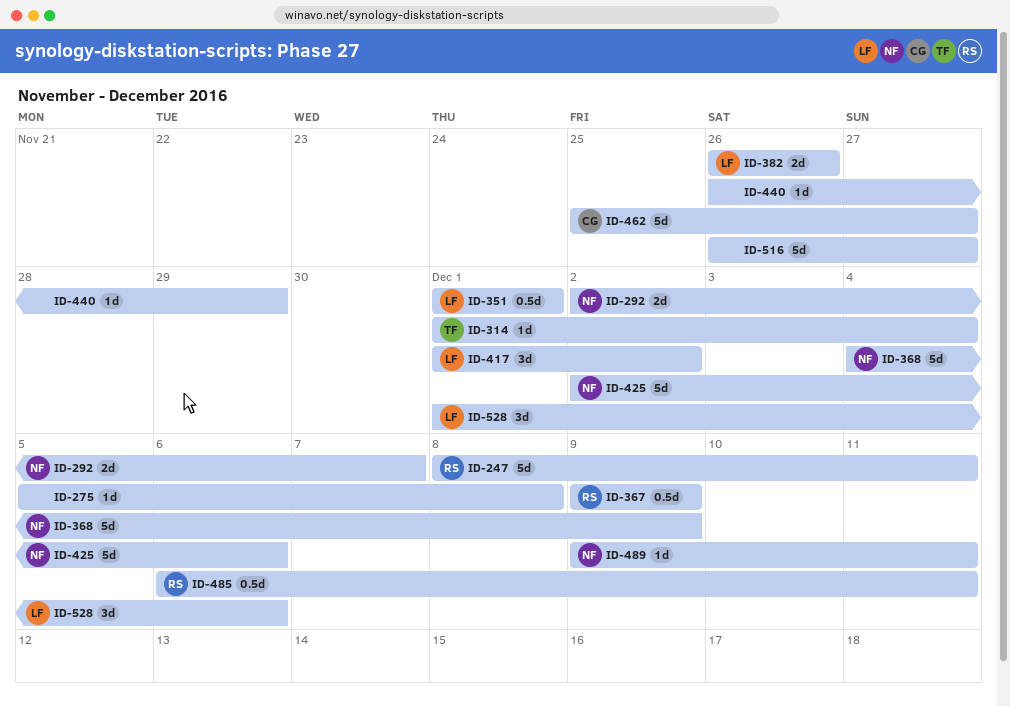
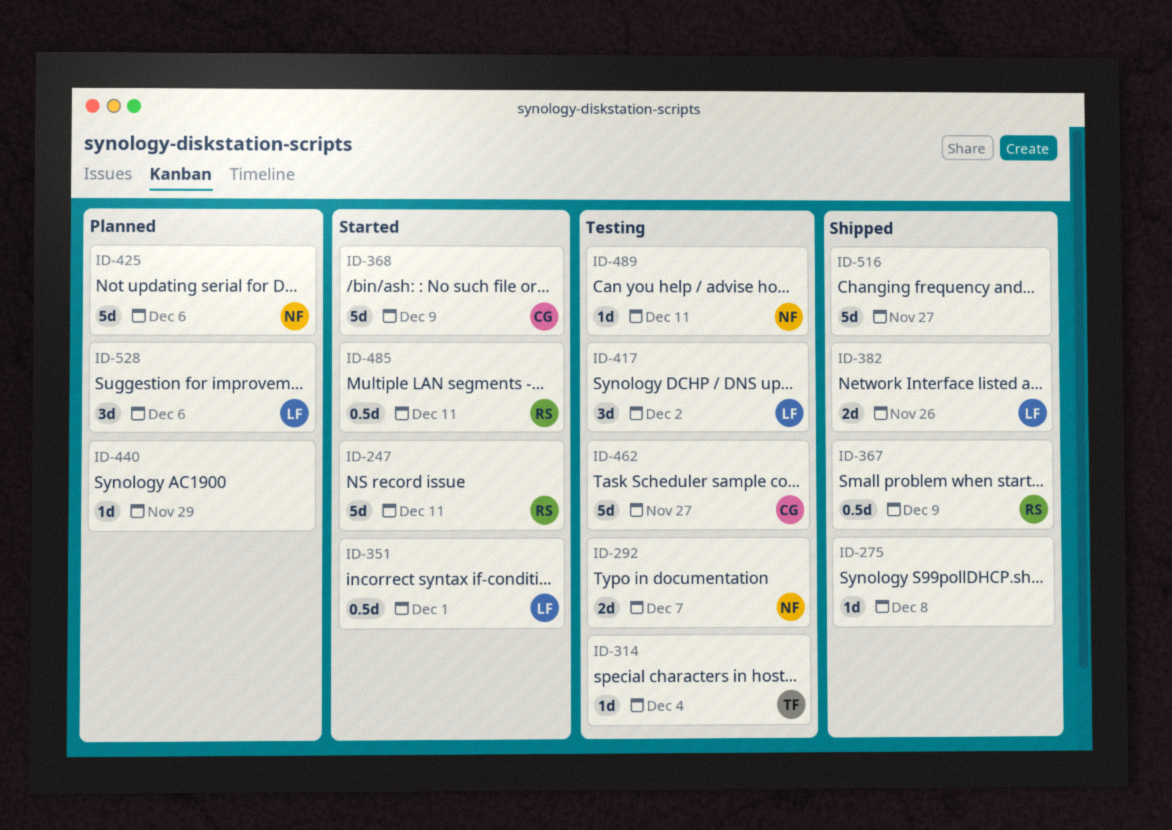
ID-368, owner: NF -> CG

